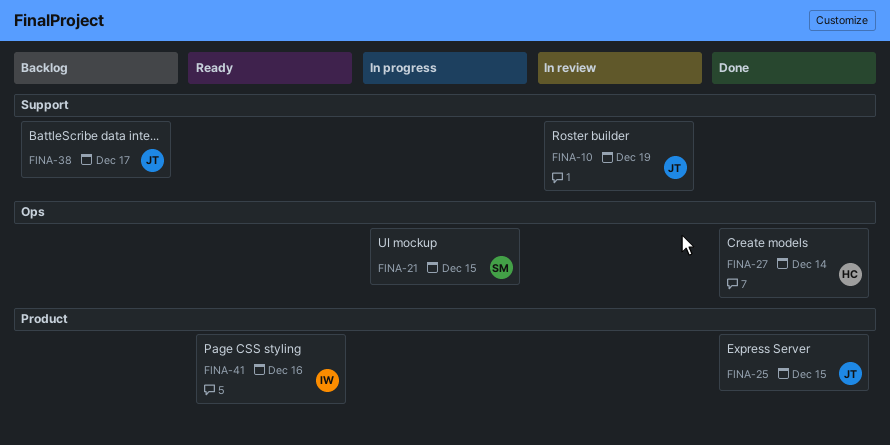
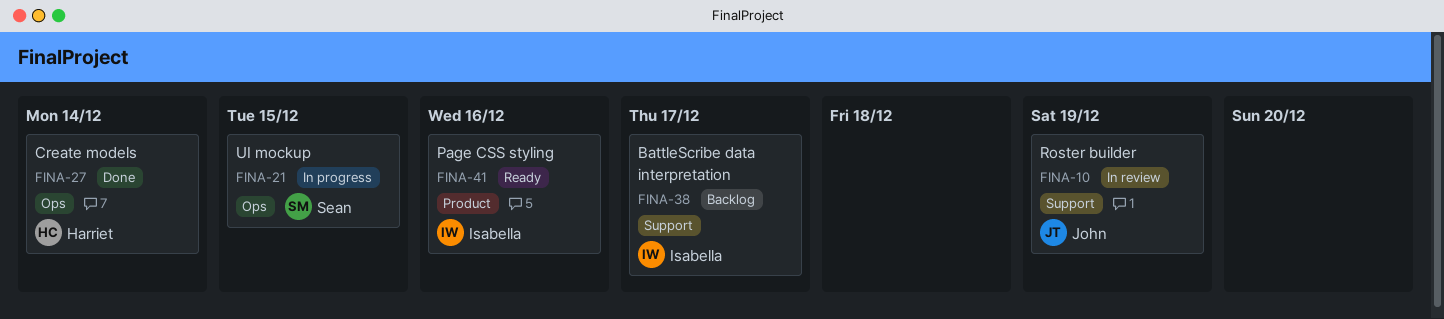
FINA-25: present -> none
FINA-38, owner: John -> Isabella

